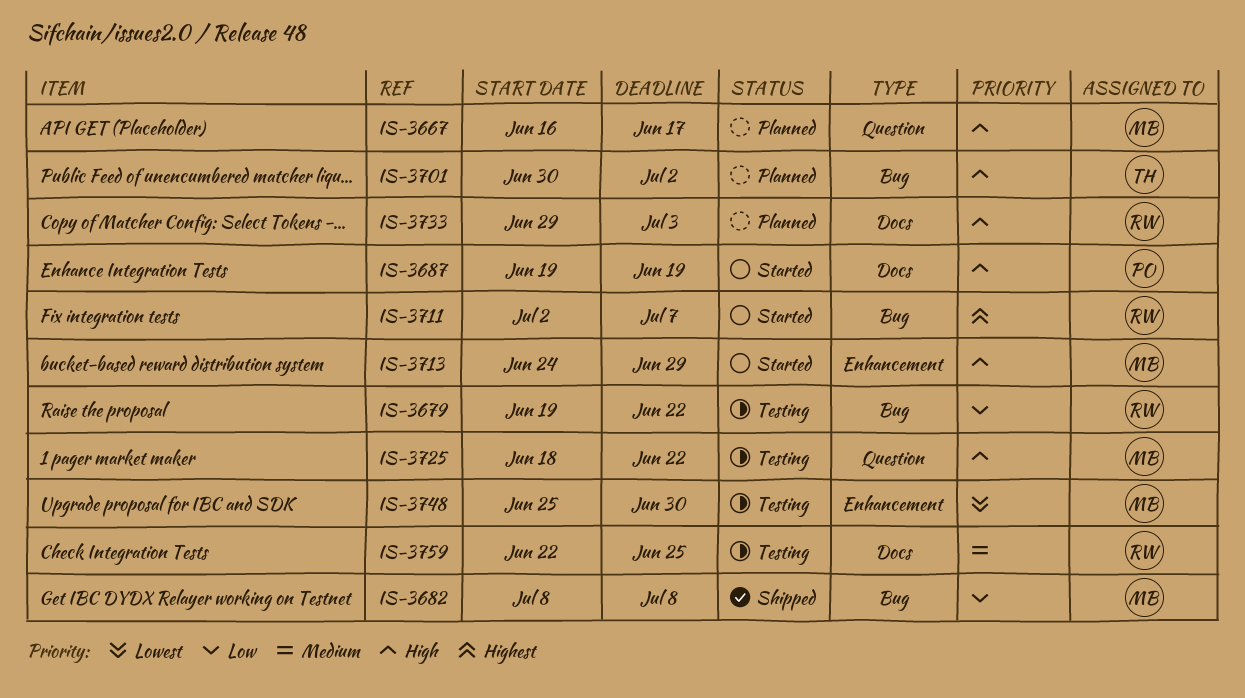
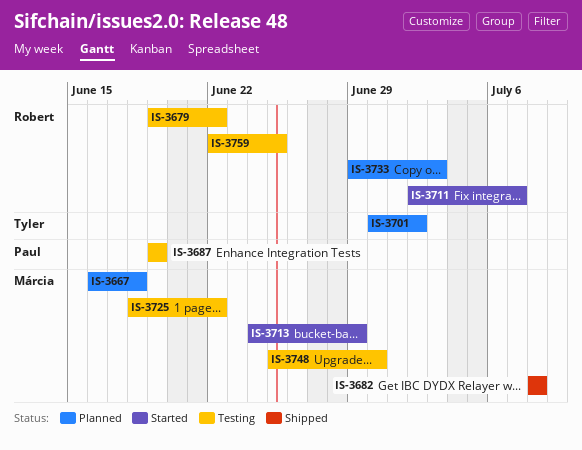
IS-3667, due: Jun 17 -> Jun 18
IS-3687, status: Started -> Testing

